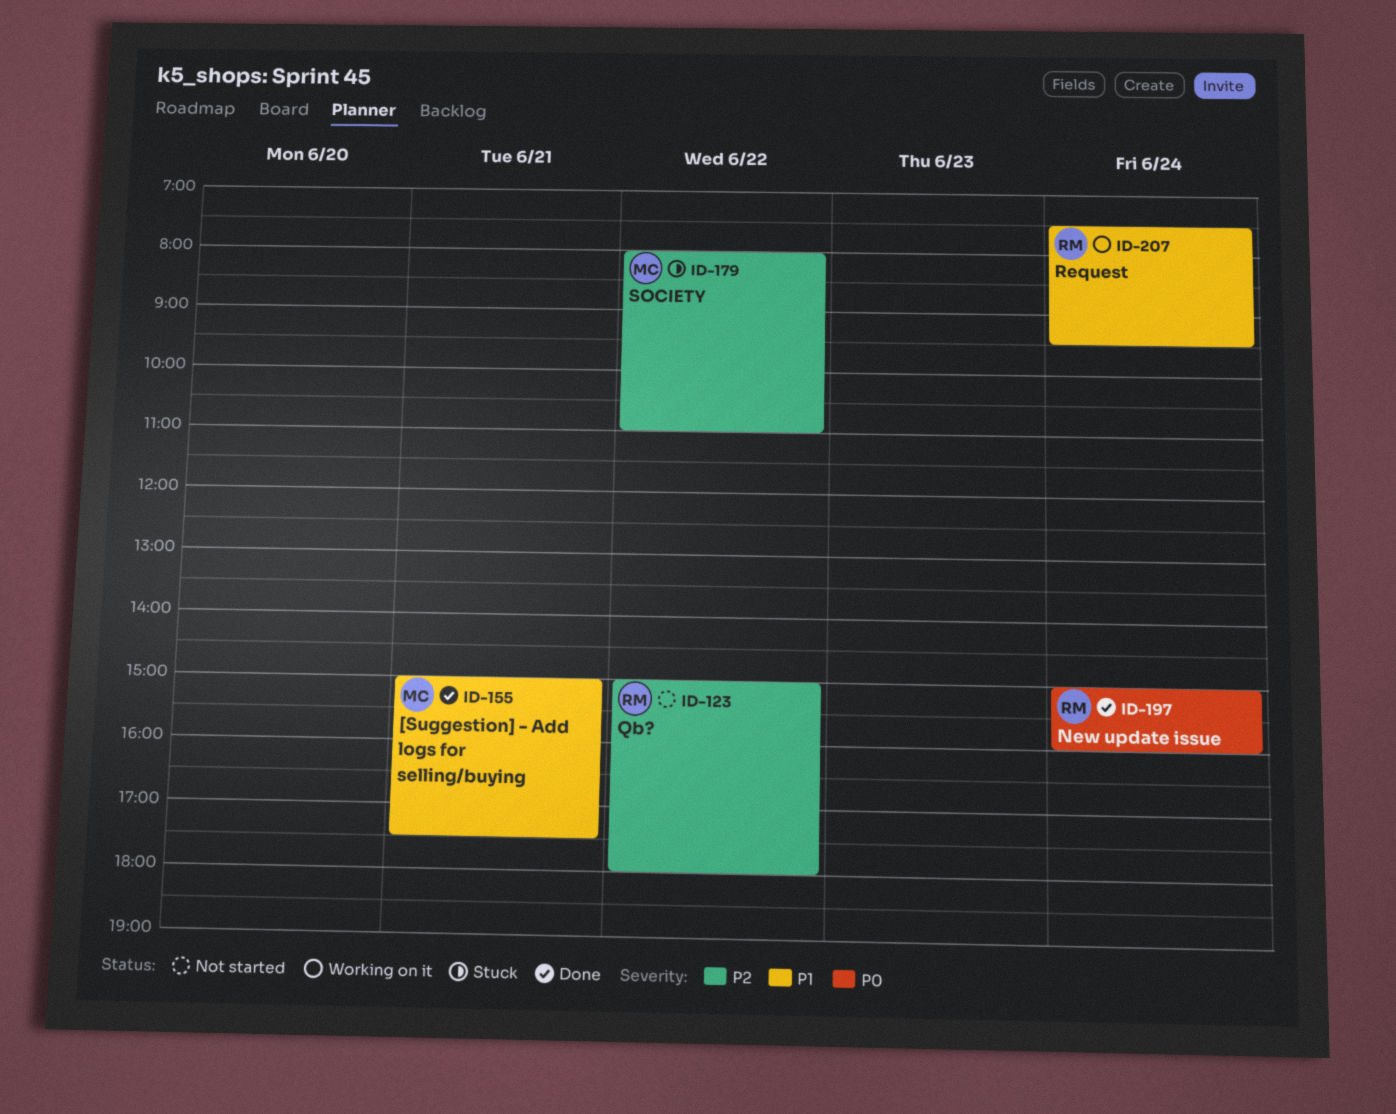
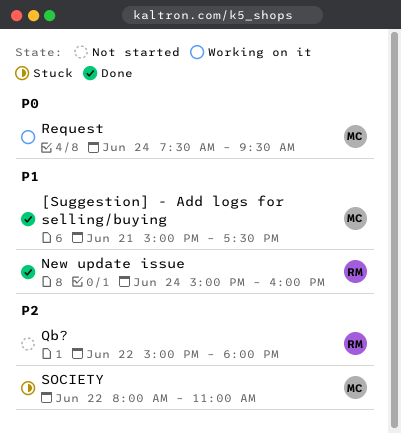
New update issue, priority: P0 -> P1
Request, owner: RM -> MC
Request, priority: P1 -> P0

